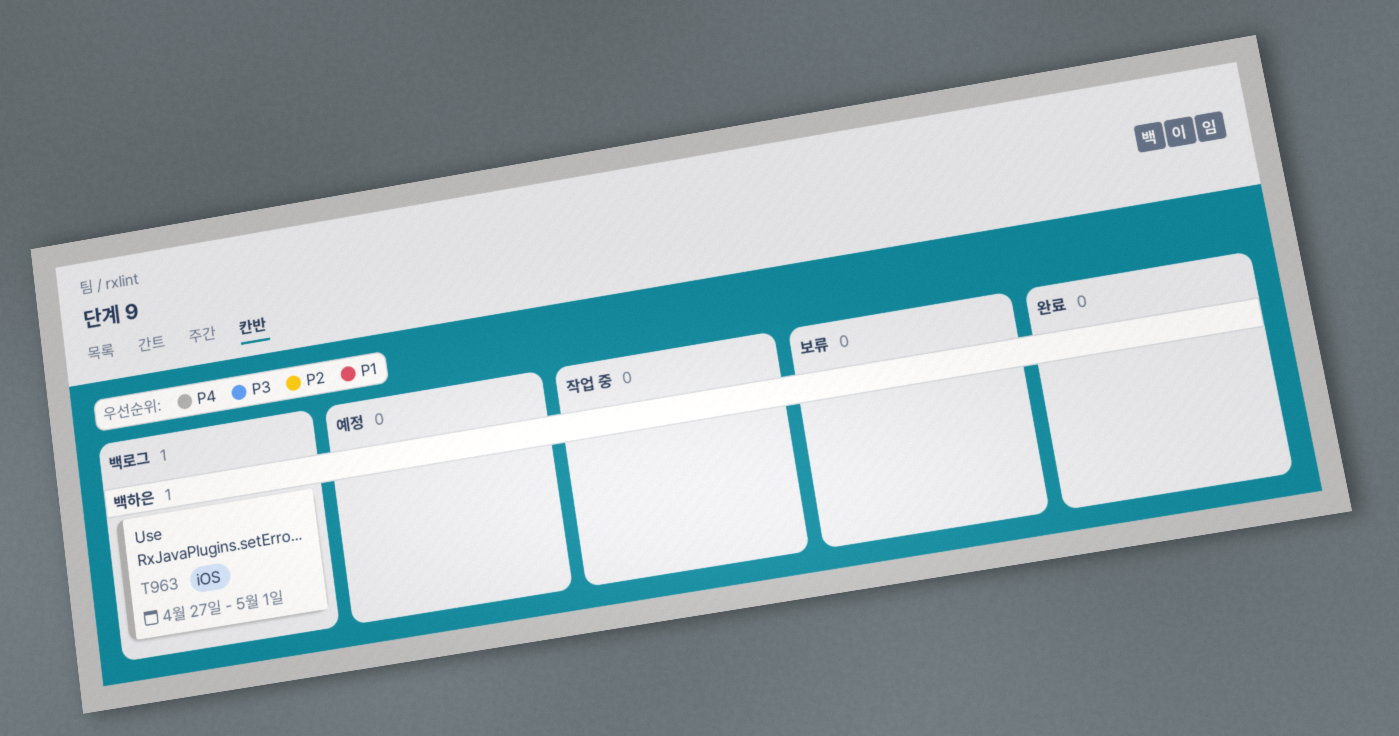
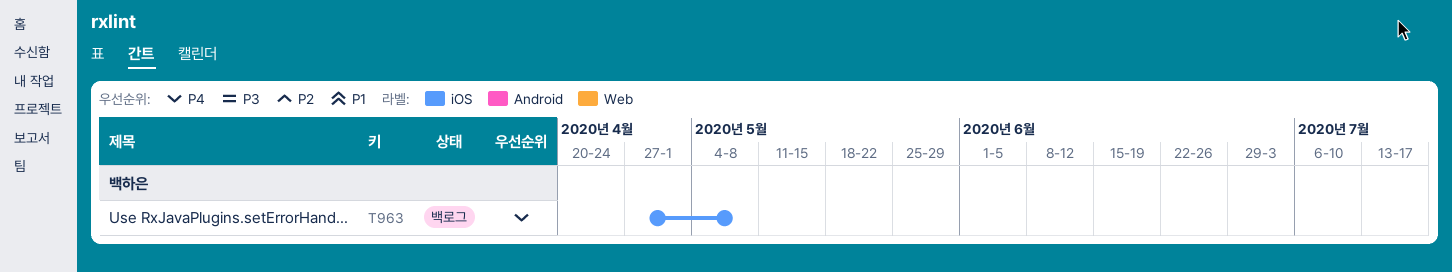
T963, due: May 1 -> May 8

